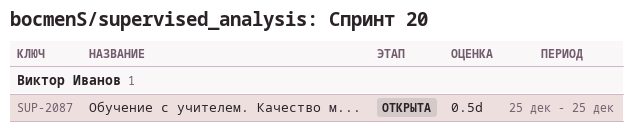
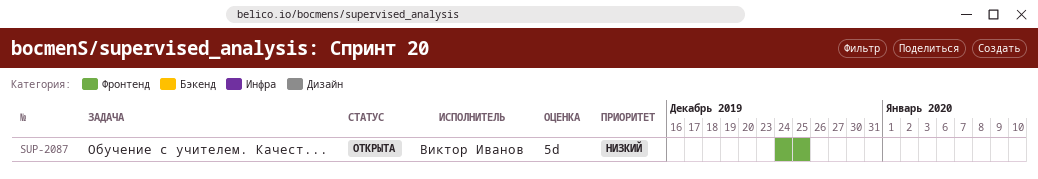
SUP-2087, estimate: 0.5d -> 5d
SUP-2087, start: Dec 25 -> Dec 24

